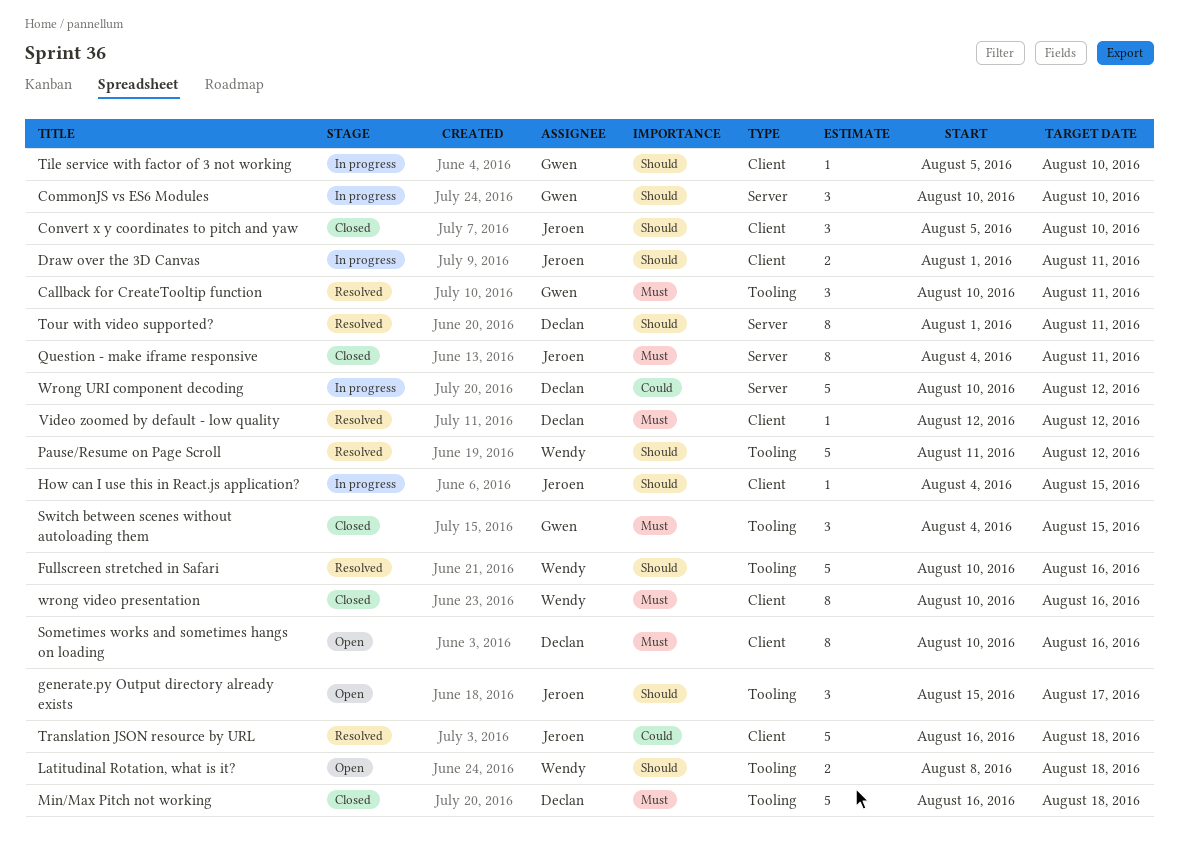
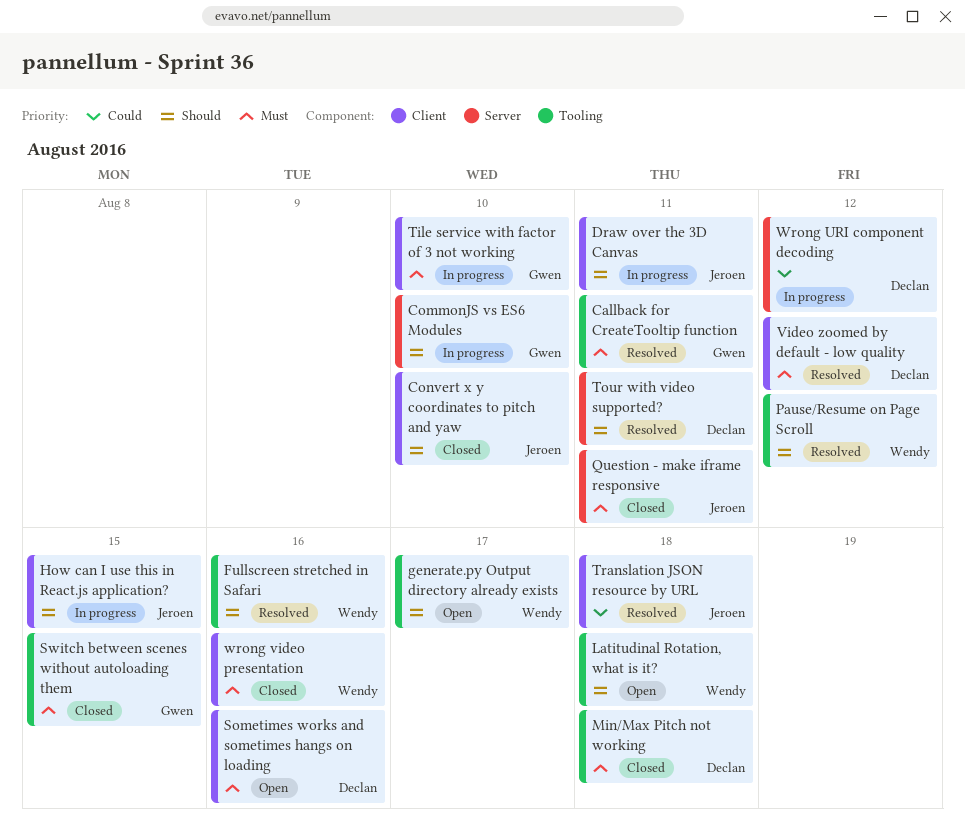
generate.py Output directory already exists, owner: Jeroen -> Wendy
Tile service with factor of 3 not working, priority: Should -> Must

